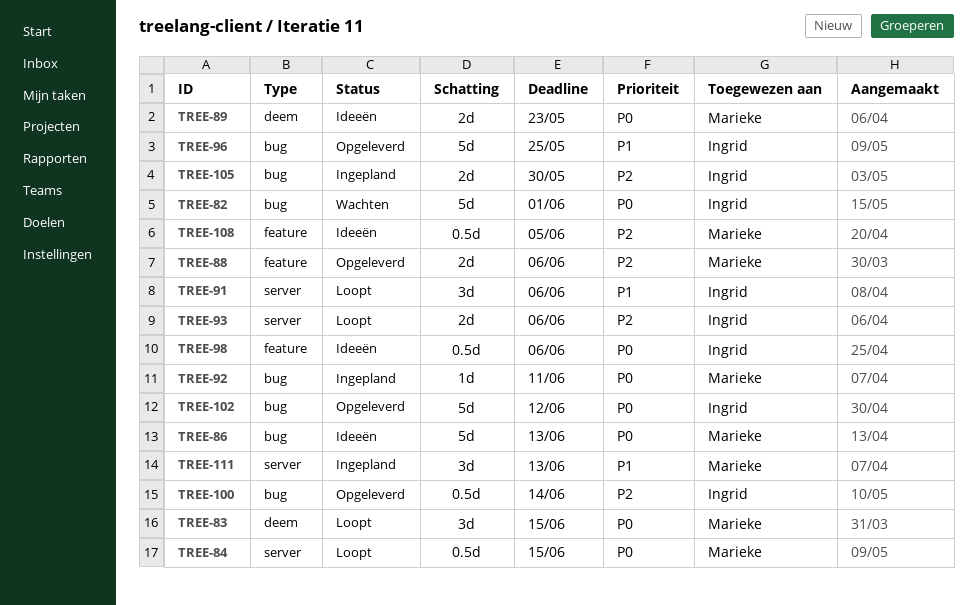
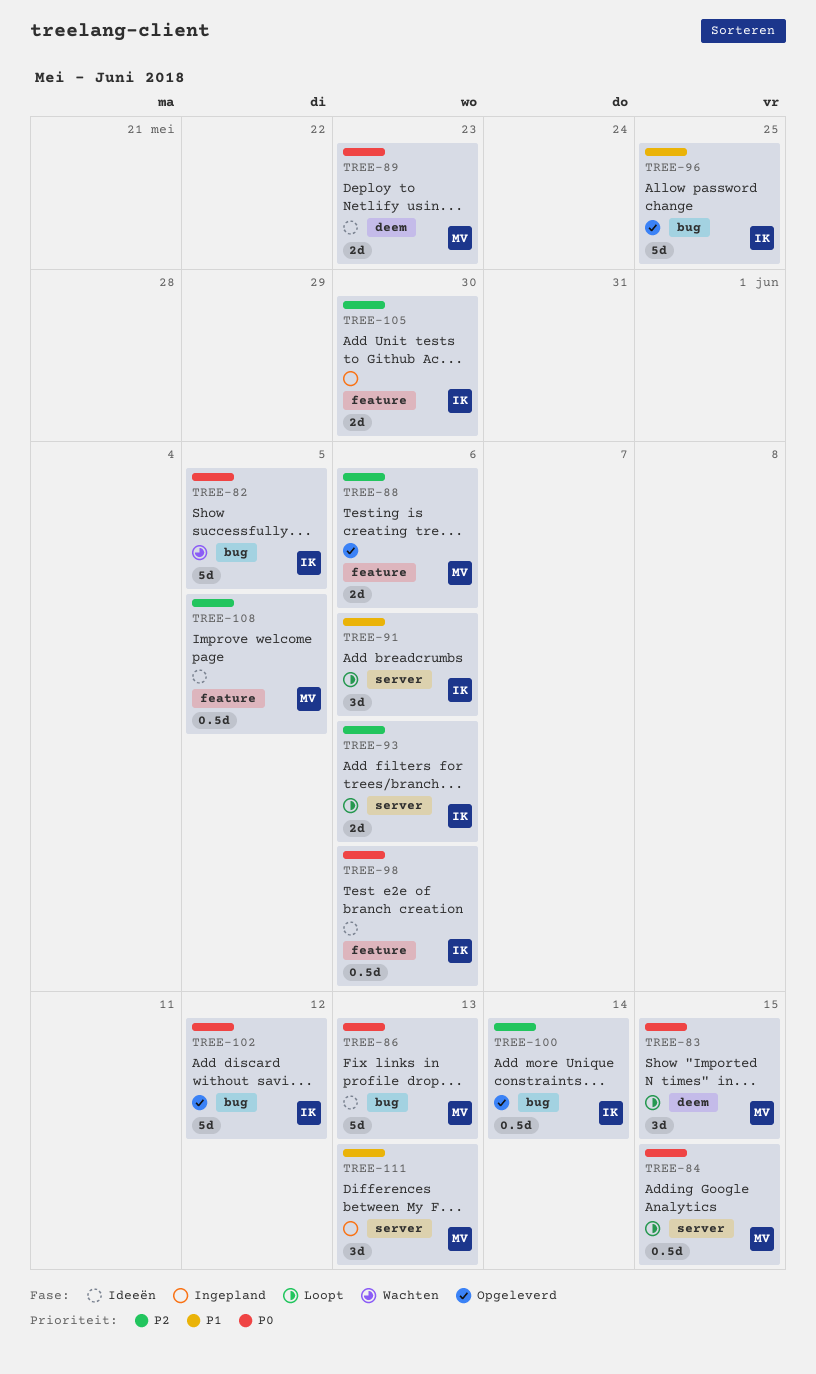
TREE-82, due: Jun 1 -> Jun 5
TREE-92: present -> none
TREE-105, label: bug -> feature

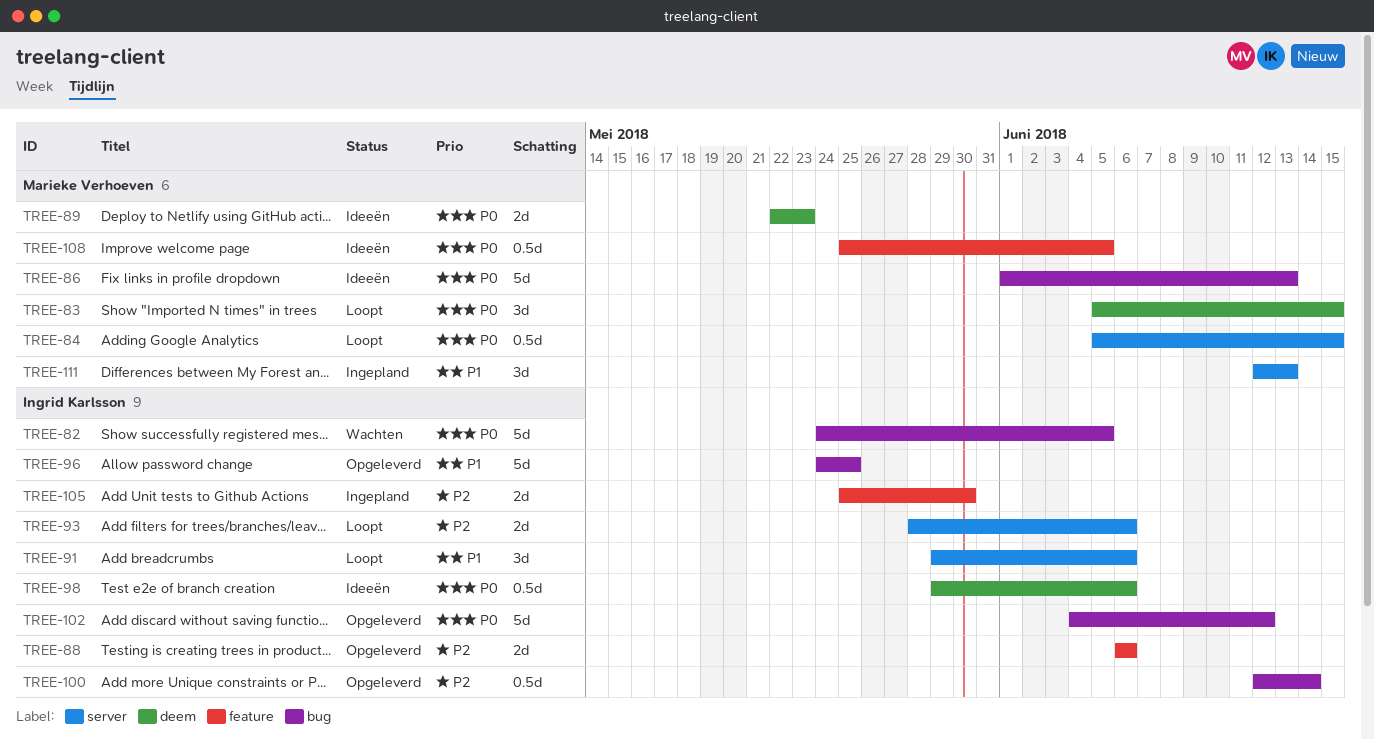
TREE-88, owner: Marieke Verhoeven -> Ingrid Karlsson
TREE-98, label: feature -> deem
TREE-108, priority: P2 -> P0

